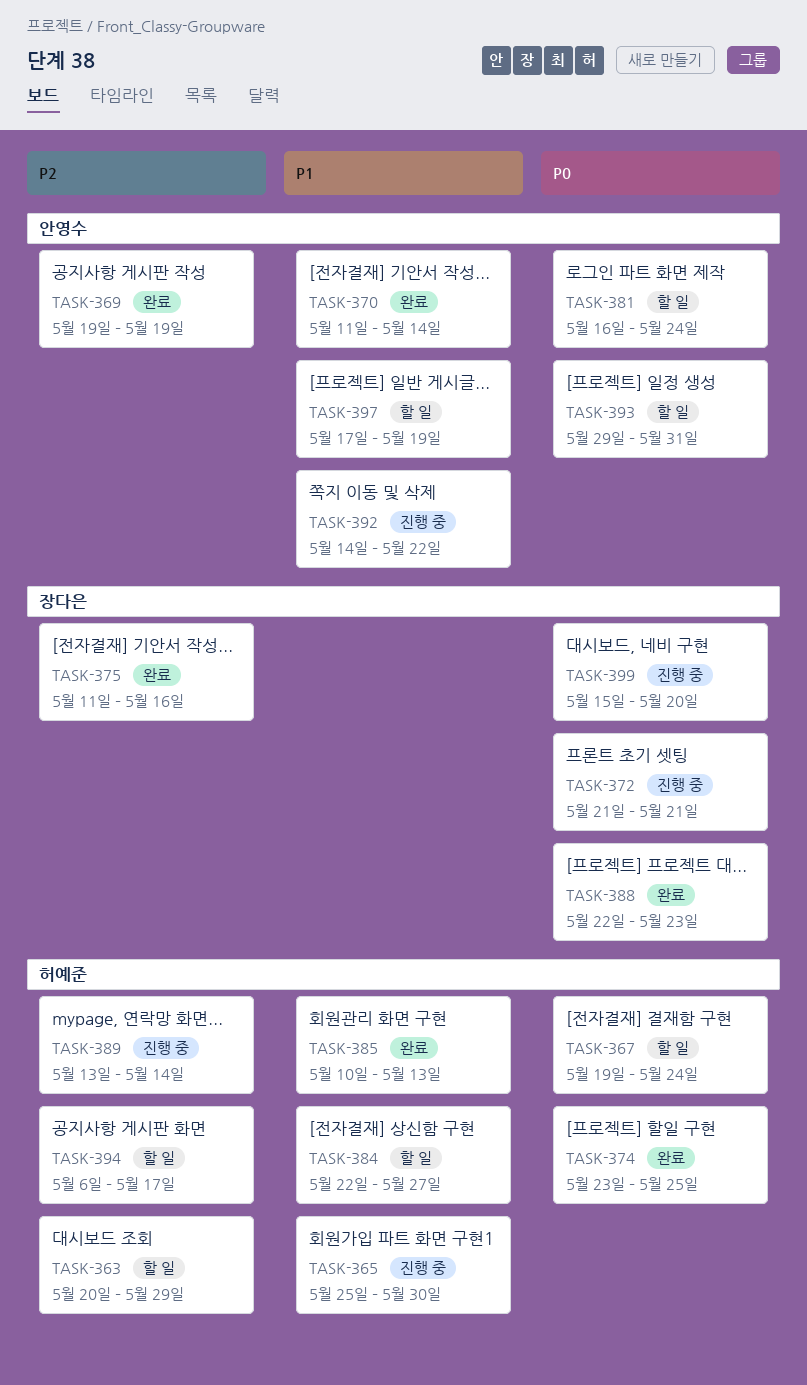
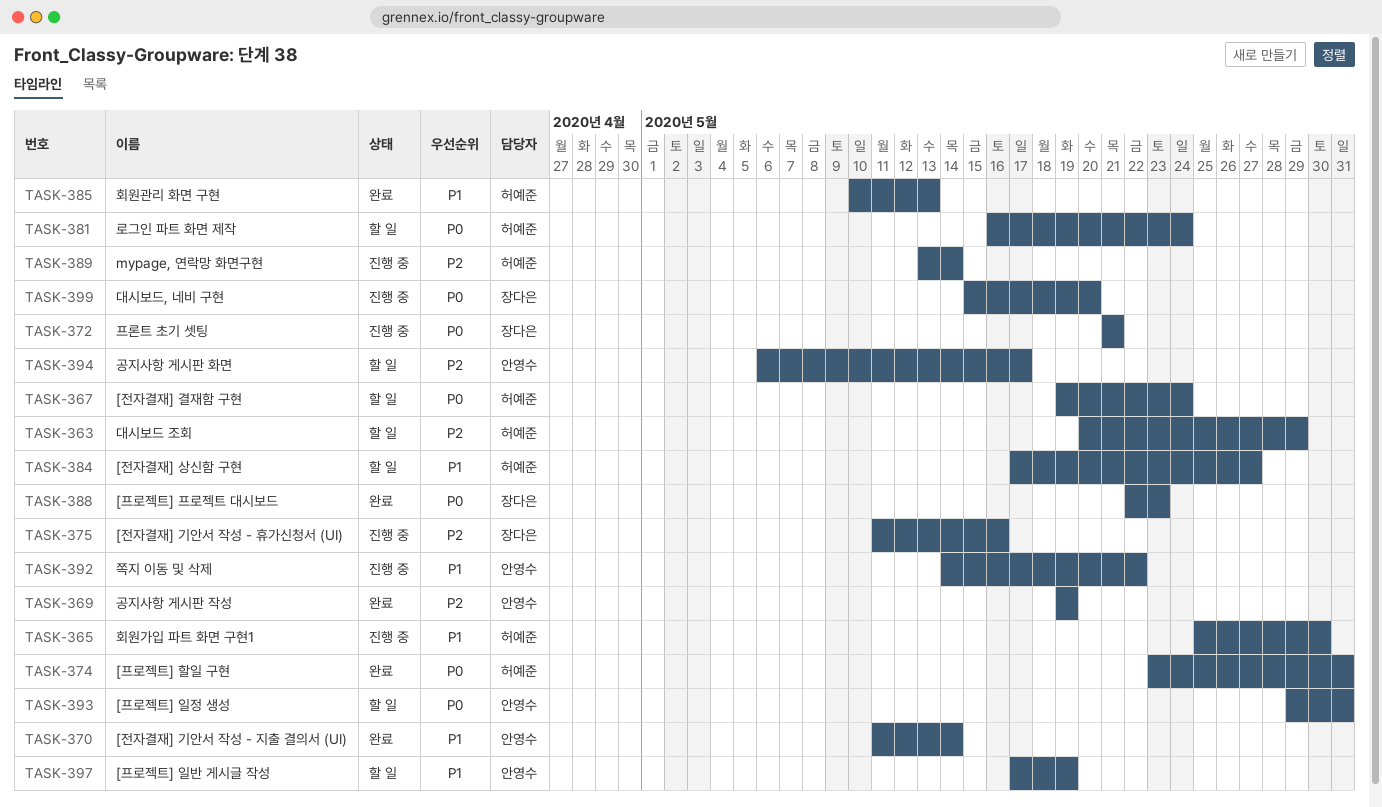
TASK-374, due: May 25 -> May 31
TASK-375, status: 완료 -> 진행 중
TASK-381, owner: 안영수 -> 허예준
TASK-384, start: May 22 -> May 17
TASK-394, owner: 허예준 -> 안영수

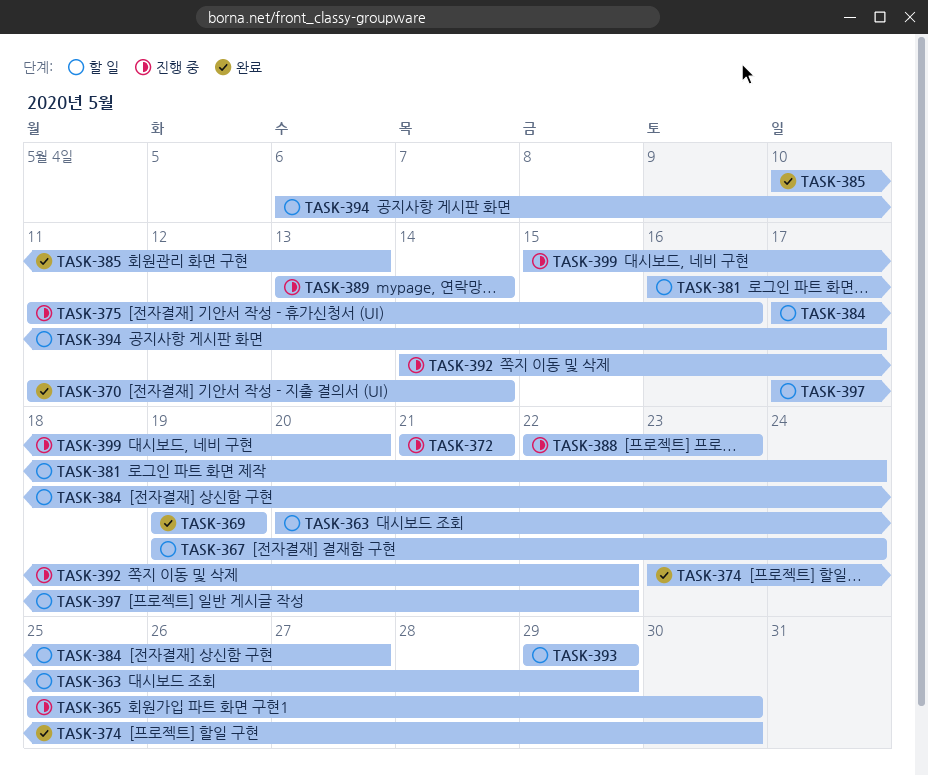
TASK-374, due: May 31 -> May 30
TASK-388, status: 완료 -> 진행 중
TASK-393, due: May 31 -> May 29
TASK-397, due: May 19 -> May 22

